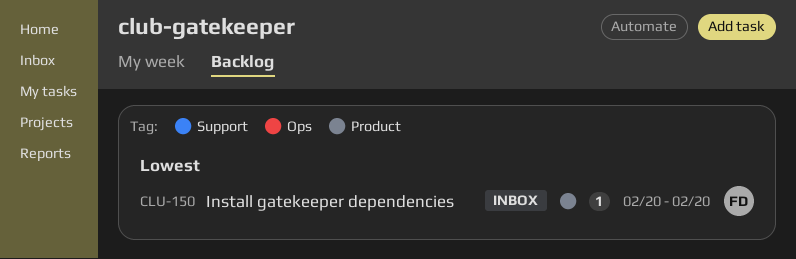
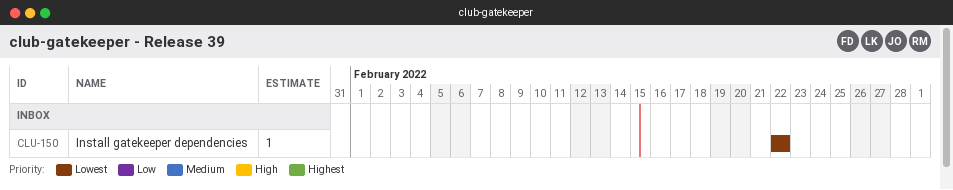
CLU-150, start: Feb 20 -> Feb 22
CLU-150, due: Feb 20 -> Feb 22

